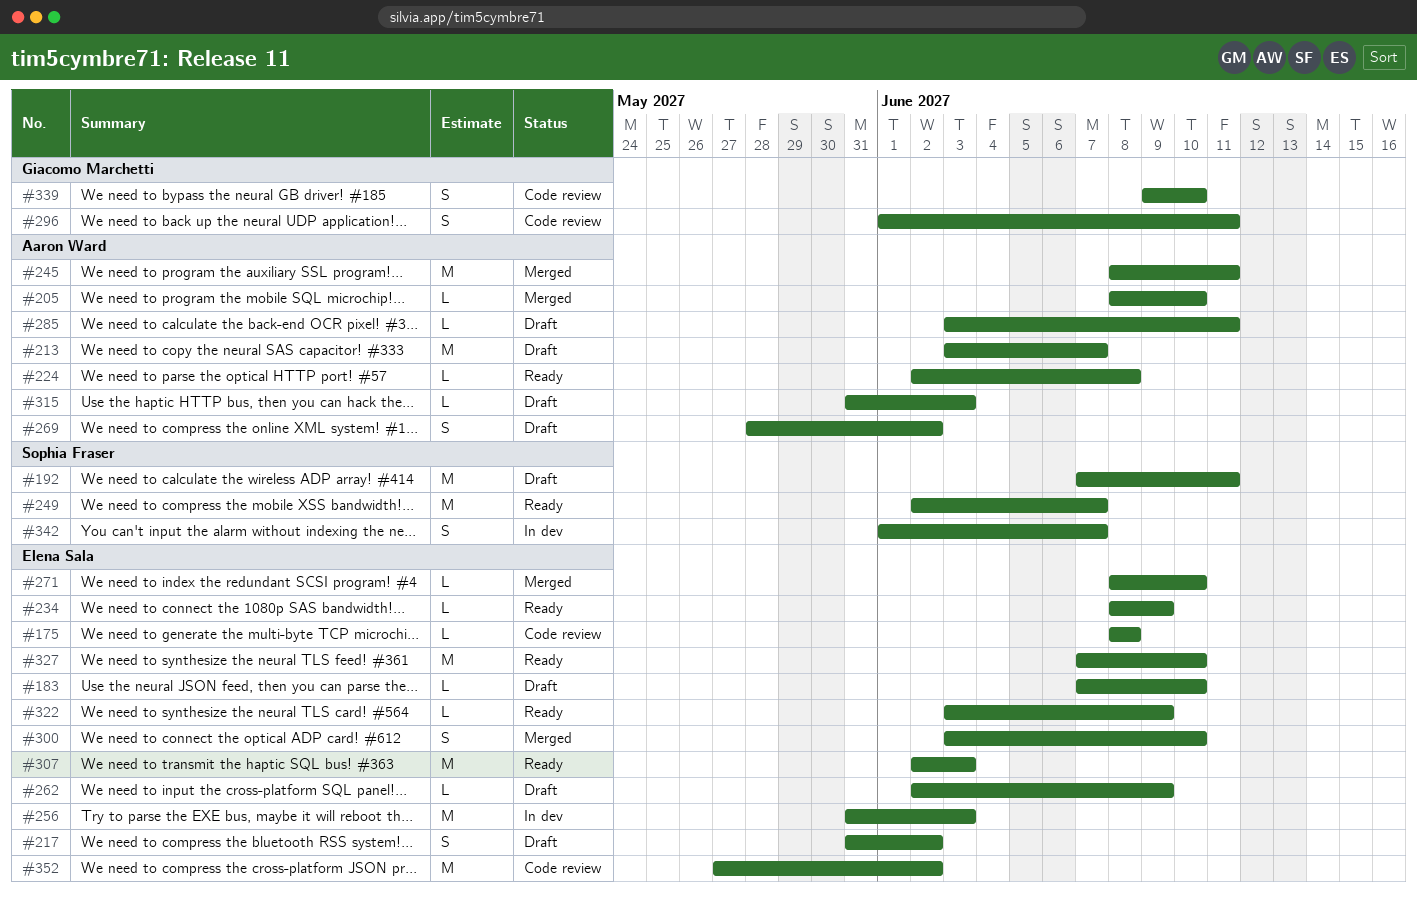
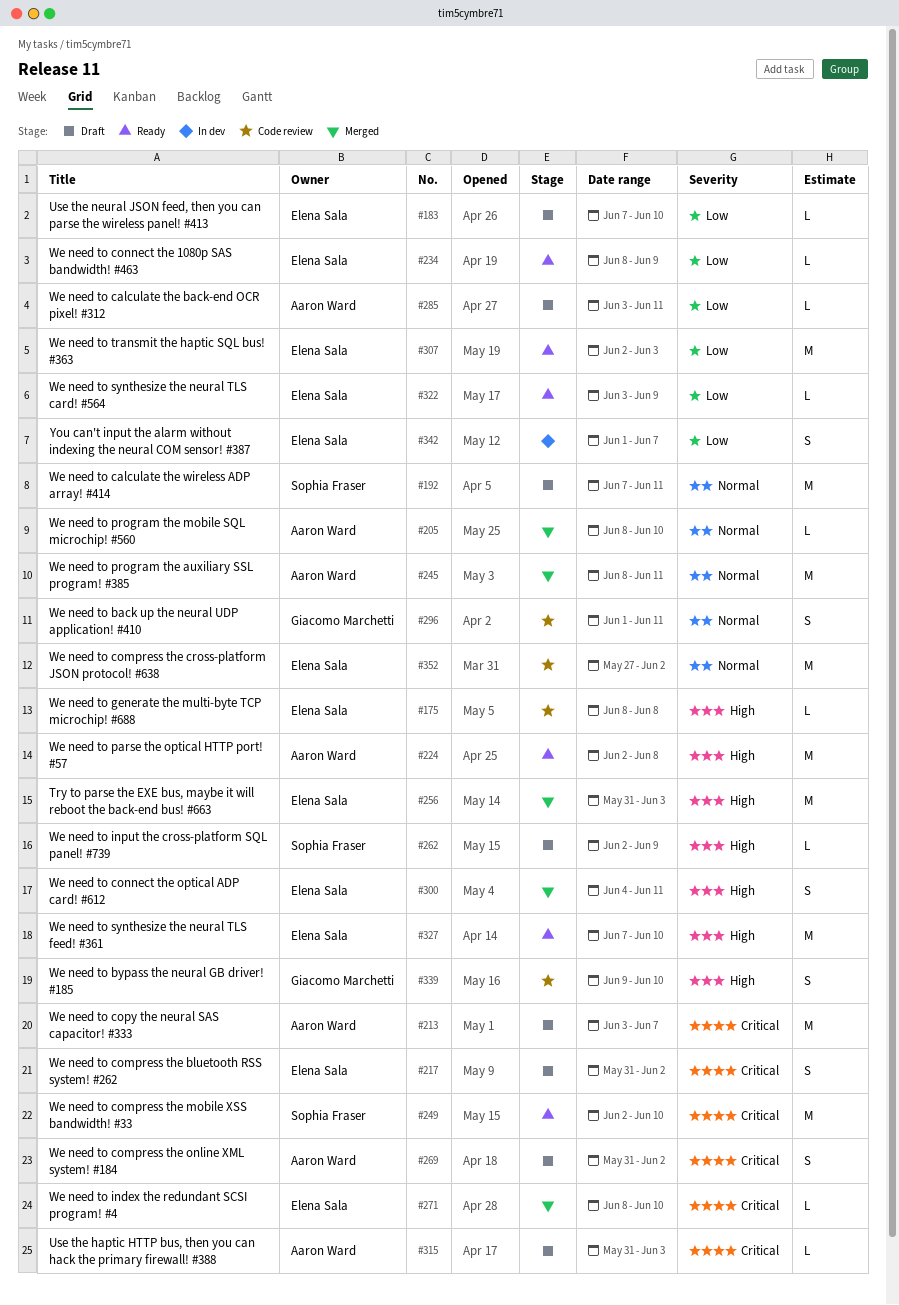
#224, estimate: L -> M
#249, due: Jun 7 -> Jun 10
#256, status: In dev -> Merged
#262, owner: Elena Sala -> Sophia Fraser
#269, start: May 28 -> May 31
#300, start: Jun 3 -> Jun 4
#300, due: Jun 10 -> Jun 11
#342, owner: Sophia Fraser -> Elena Sala

